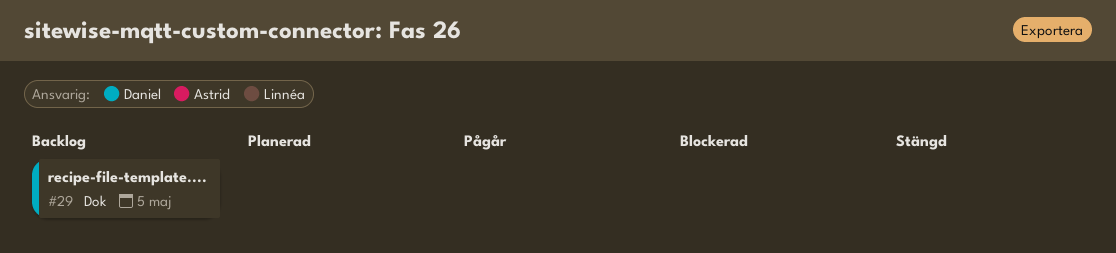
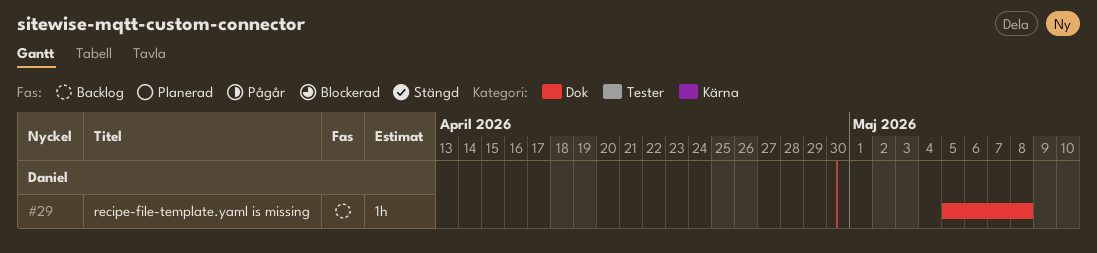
#29, due: May 5 -> May 8

